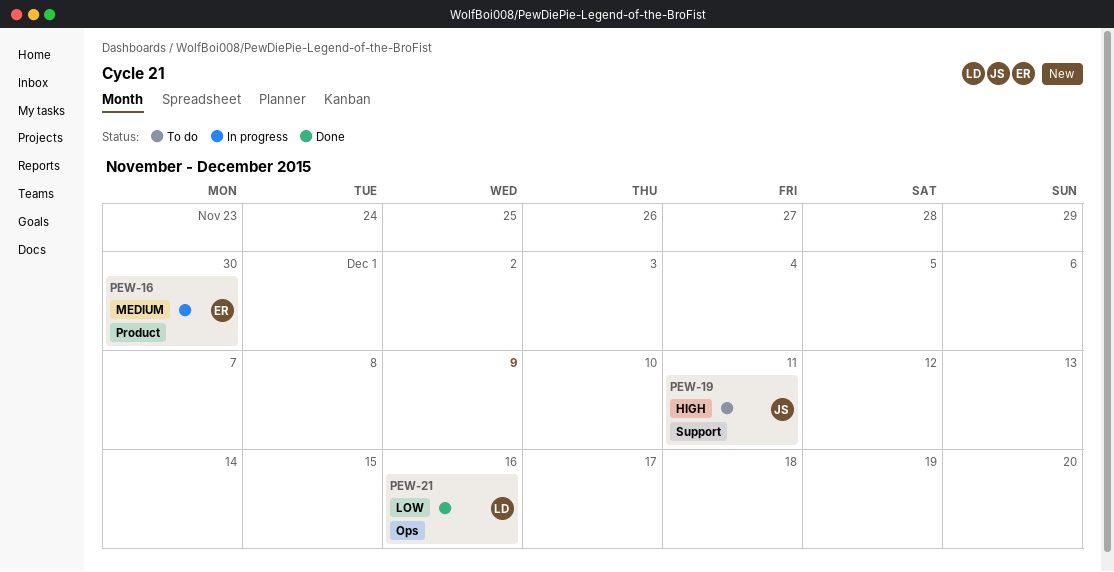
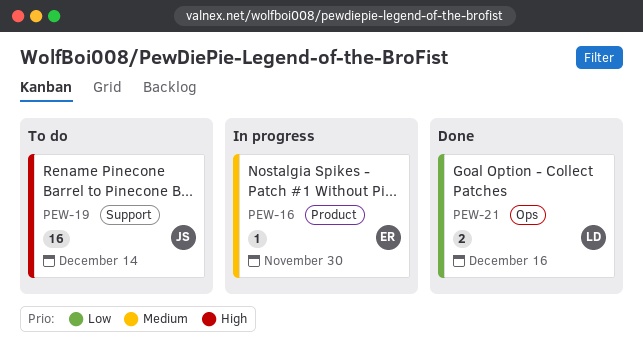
PEW-19, due: Dec 11 -> Dec 14

